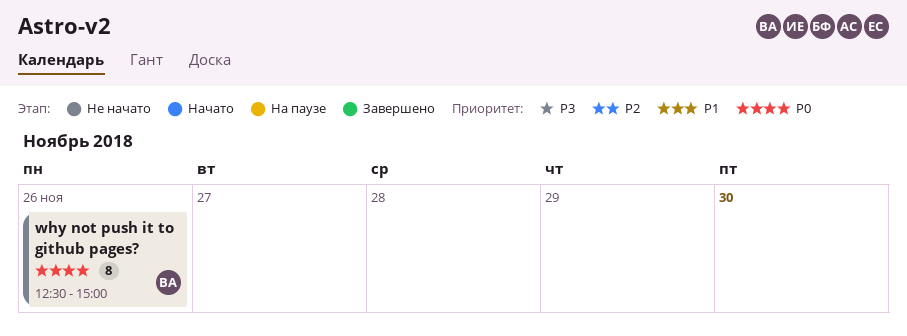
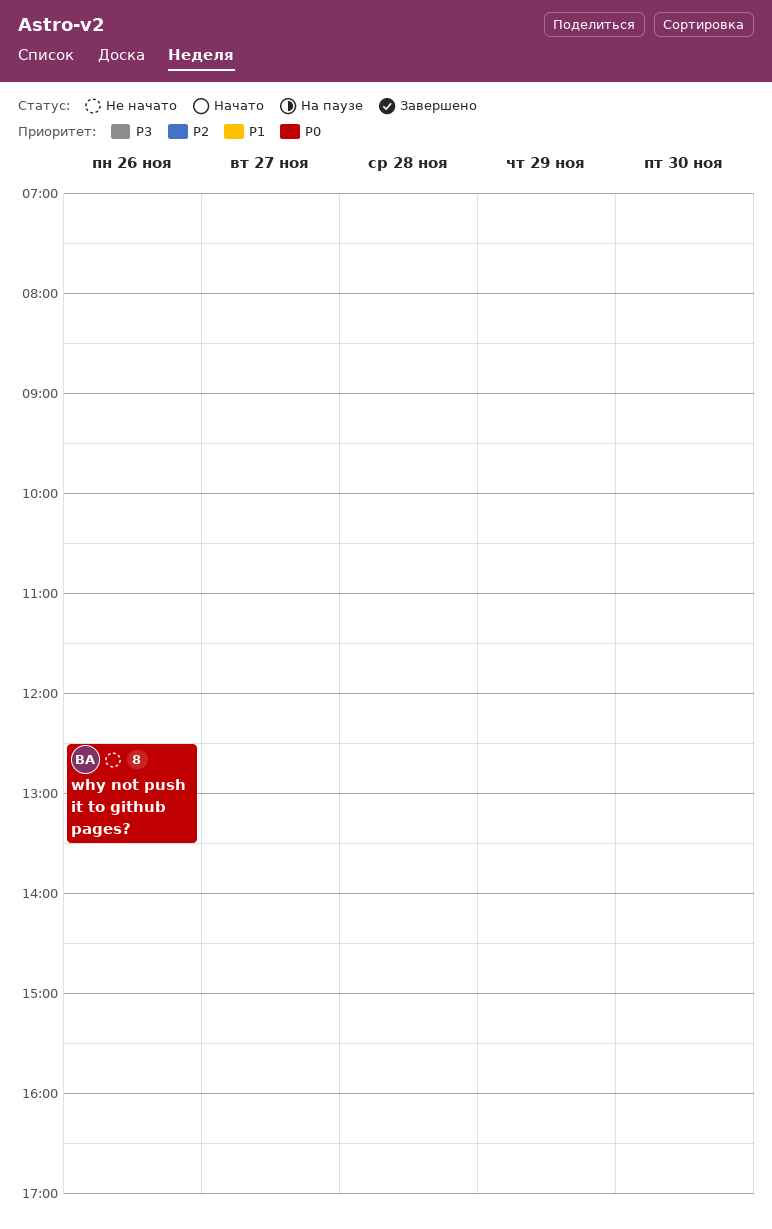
why not push it to github pages?, ends: 15:00 -> 13:30

